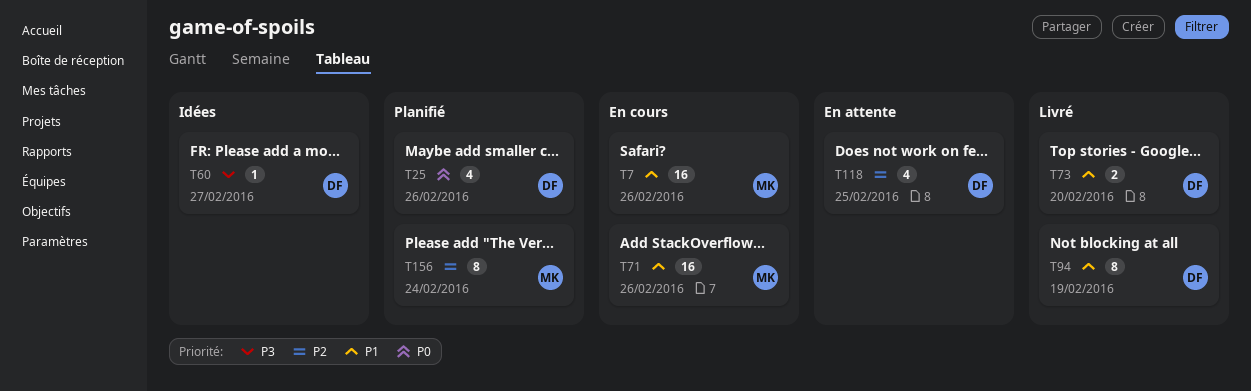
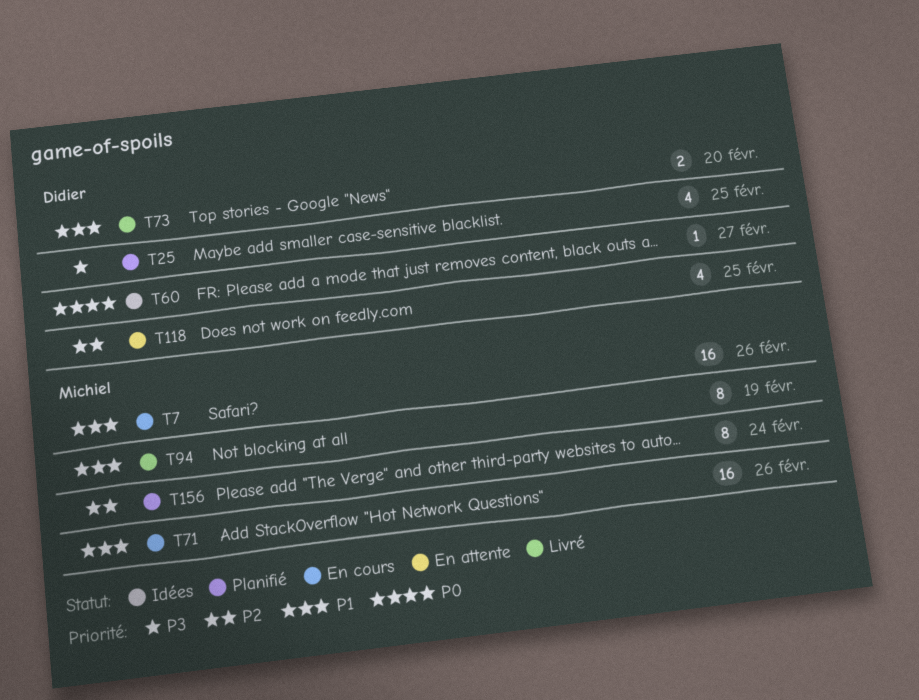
T25, priority: P0 -> P3
T25, due: Feb 26 -> Feb 25
T60, priority: P3 -> P0
T94, owner: Didier -> Michiel

